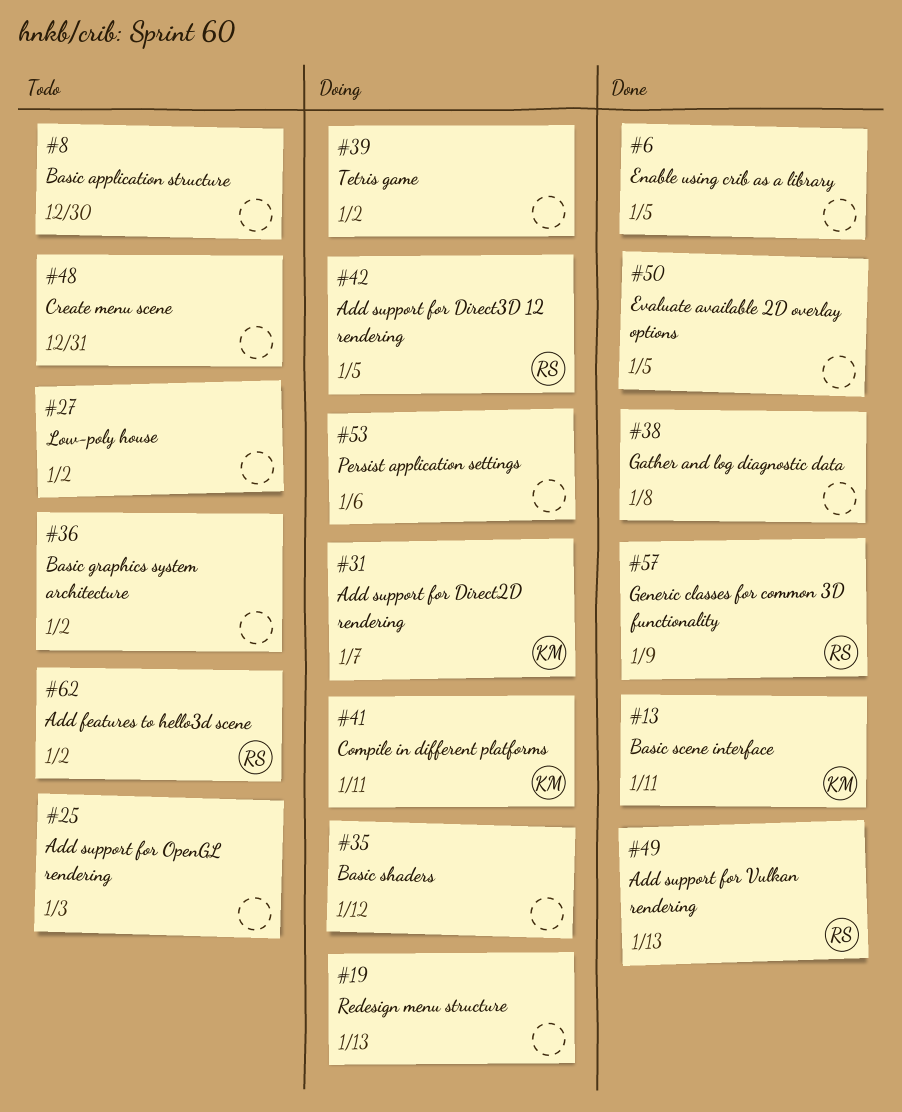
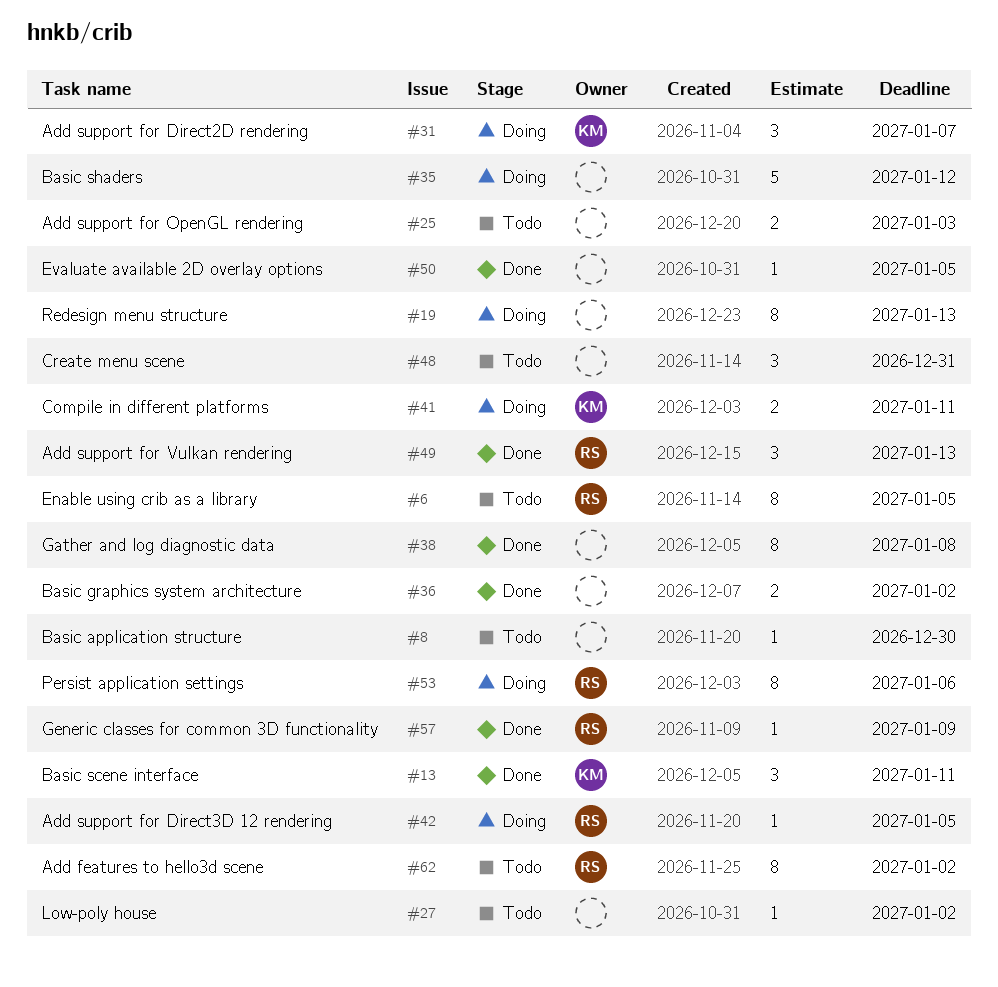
#6, status: Done -> Todo
#6, owner: none -> RS
#36, status: Todo -> Done
#39: present -> none
#53, owner: none -> RS

